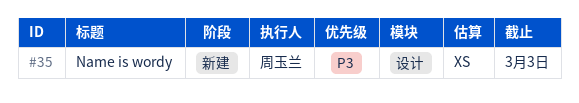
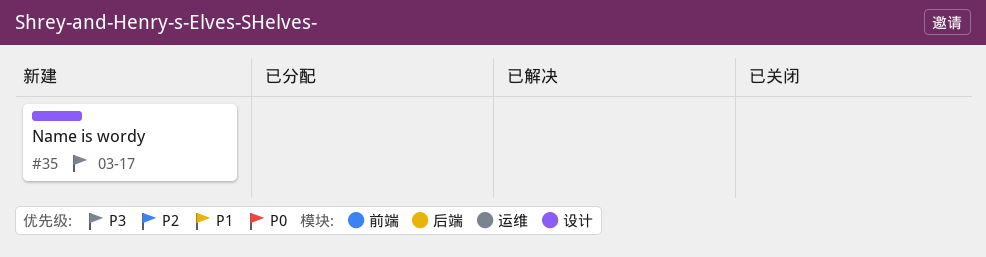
#35, due: Mar 3 -> Mar 17

